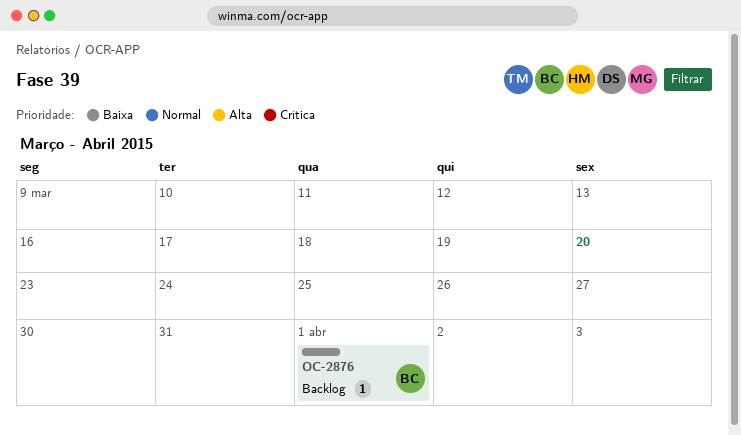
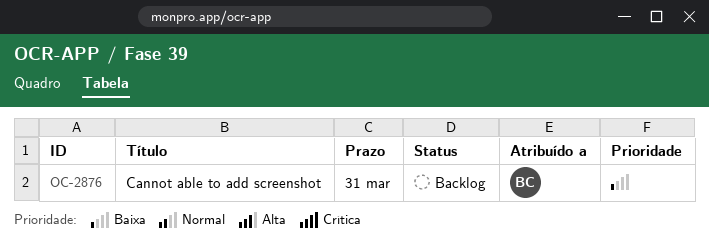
OC-2876, due: Apr 1 -> Mar 31

